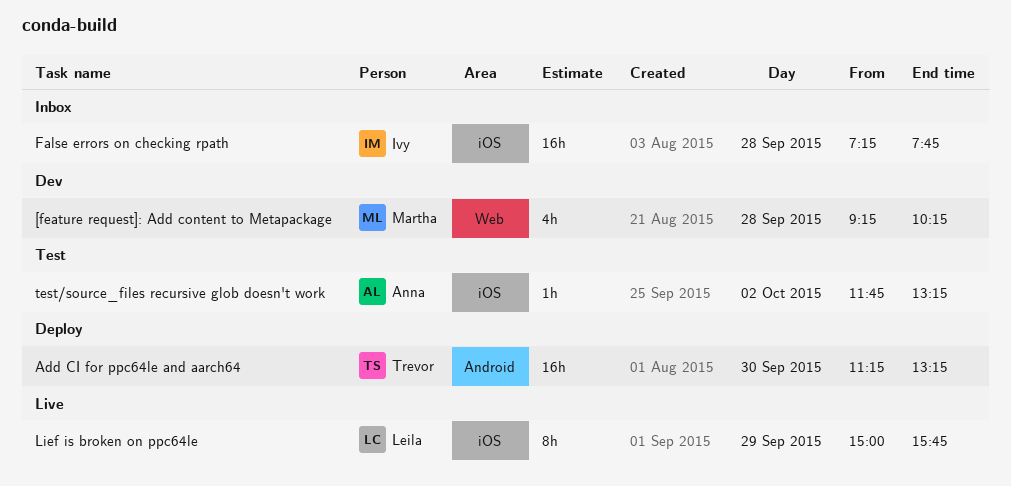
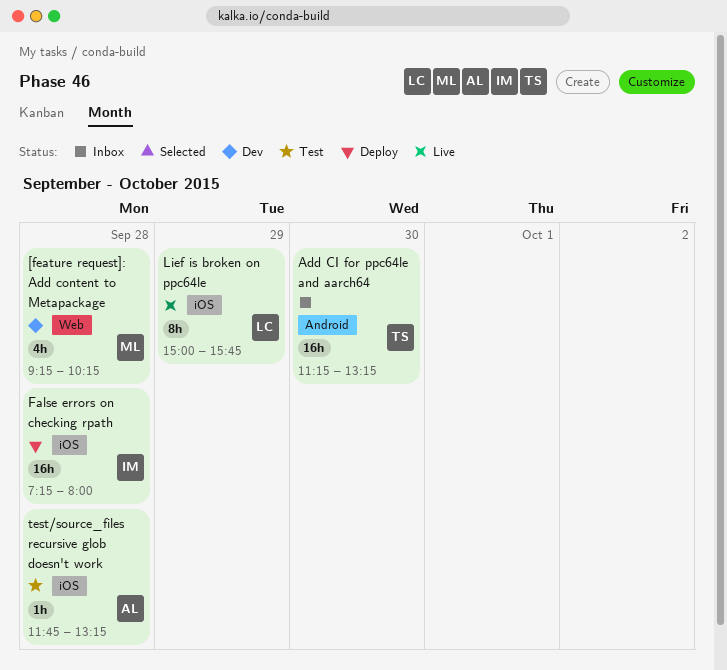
Add CI for ppc64le and aarch64, status: Deploy -> Inbox
False errors on checking rpath, status: Inbox -> Deploy
False errors on checking rpath, ends: 07:45 -> 08:00
test/source_files recursive glob doesn't work, day: Oct 2 -> Sep 28

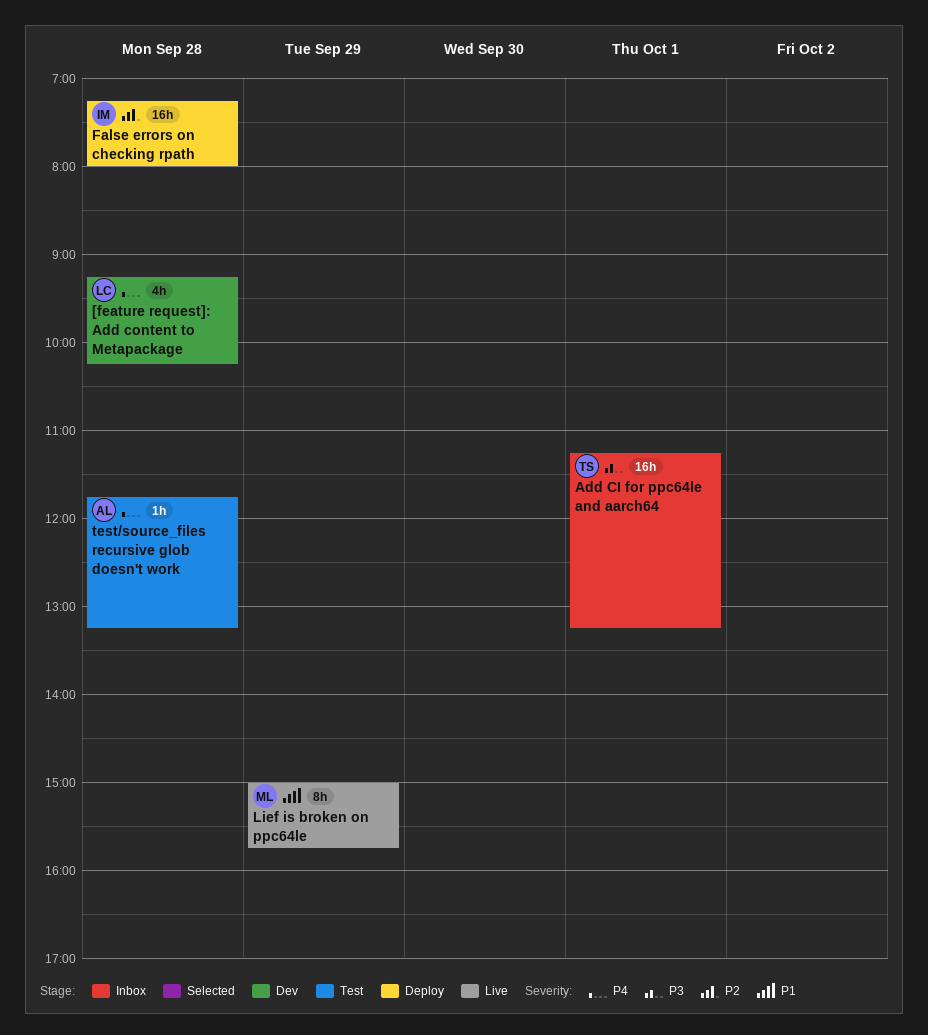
[feature request]: Add content to Metapackage, owner: ML -> LC
Add CI for ppc64le and aarch64, day: Sep 30 -> Oct 1
Lief is broken on ppc64le, owner: LC -> ML

